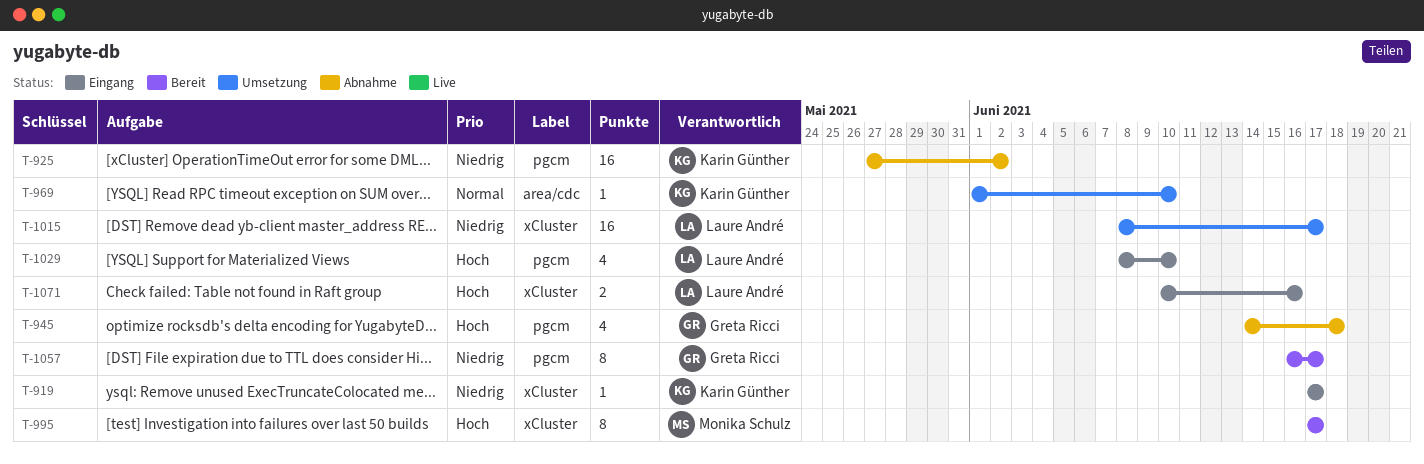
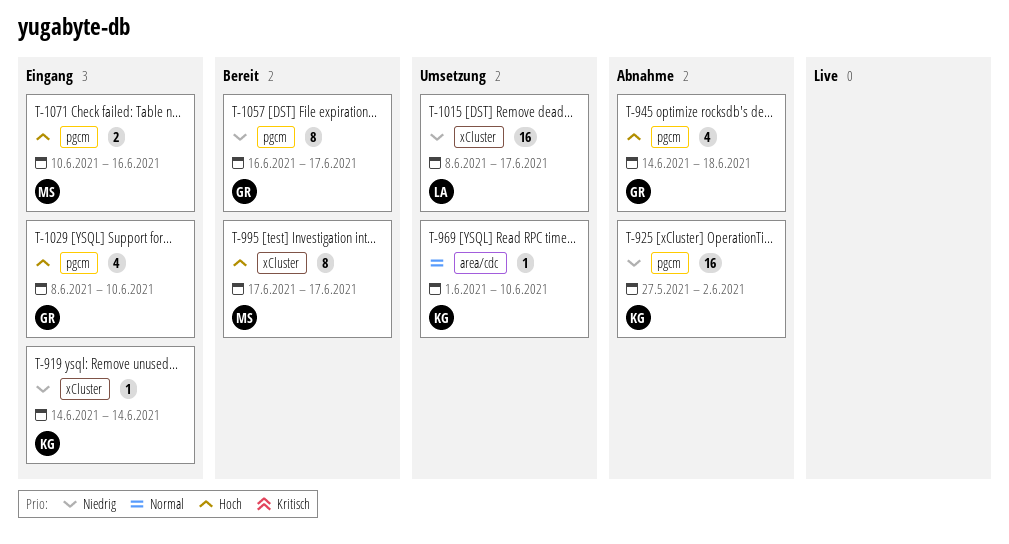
T-919, start: Jun 17 -> Jun 14
T-919, due: Jun 17 -> Jun 14
T-1029, owner: Laure André -> Greta Ricci
T-1071, owner: Laure André -> Monika Schulz
T-1071, label: xCluster -> pgcm

